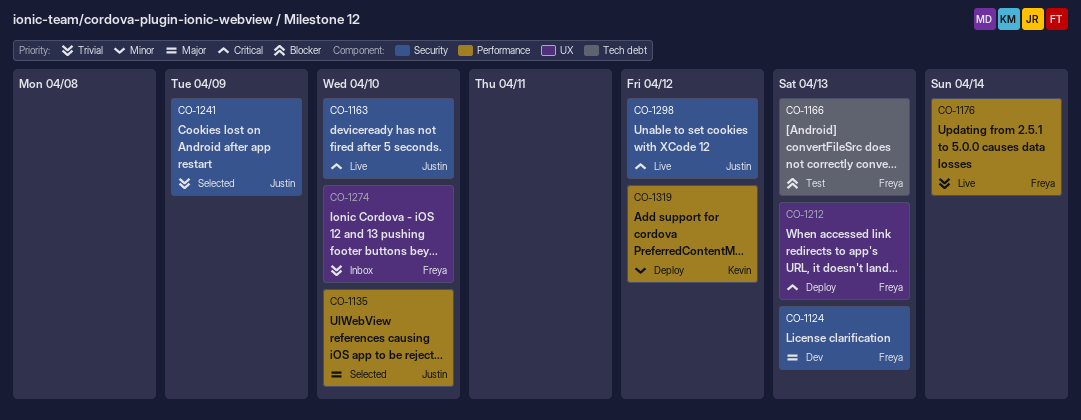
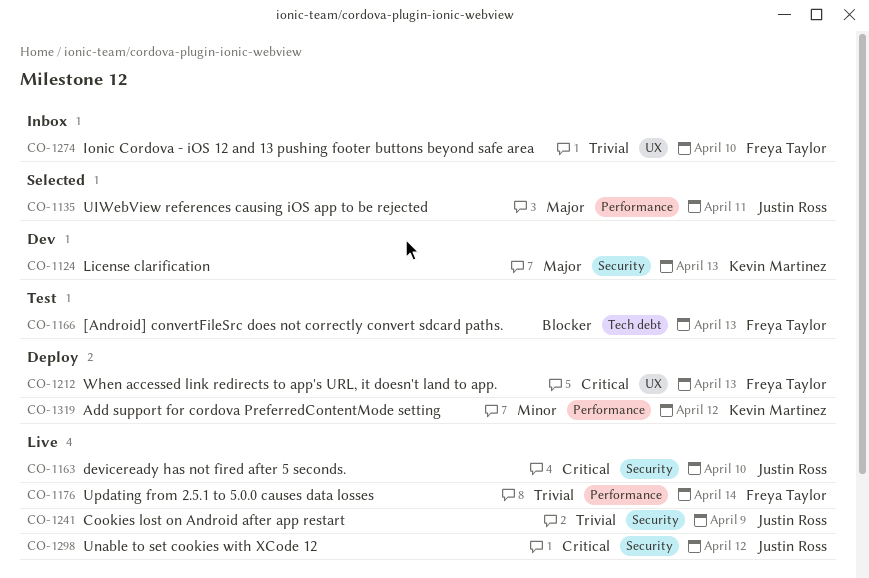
CO-1124, owner: Freya Taylor -> Kevin Martinez
CO-1135, due: Apr 10 -> Apr 11
CO-1241, status: Selected -> Live

